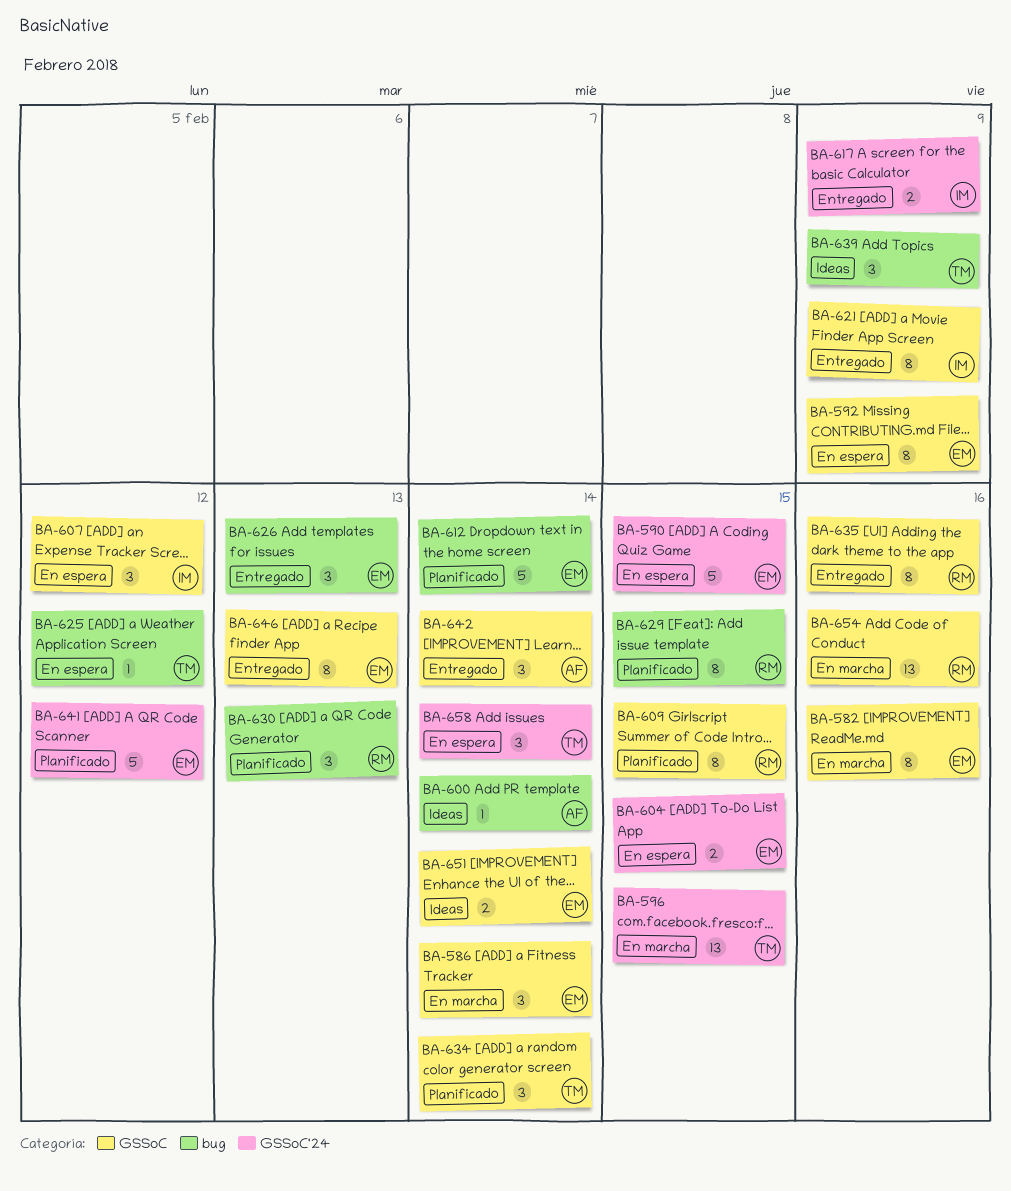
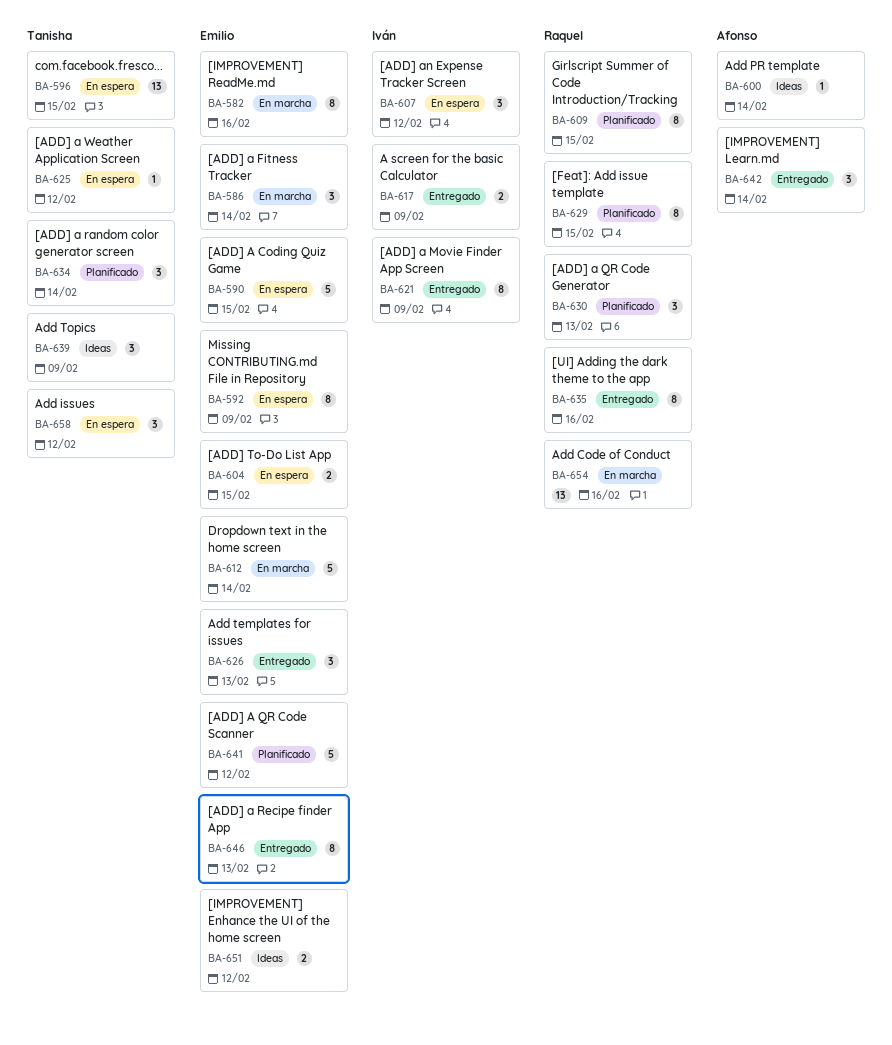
BA-596, status: En marcha -> En espera
BA-612, status: Planificado -> En marcha
BA-651, due: Feb 14 -> Feb 12
BA-658, due: Feb 14 -> Feb 12

